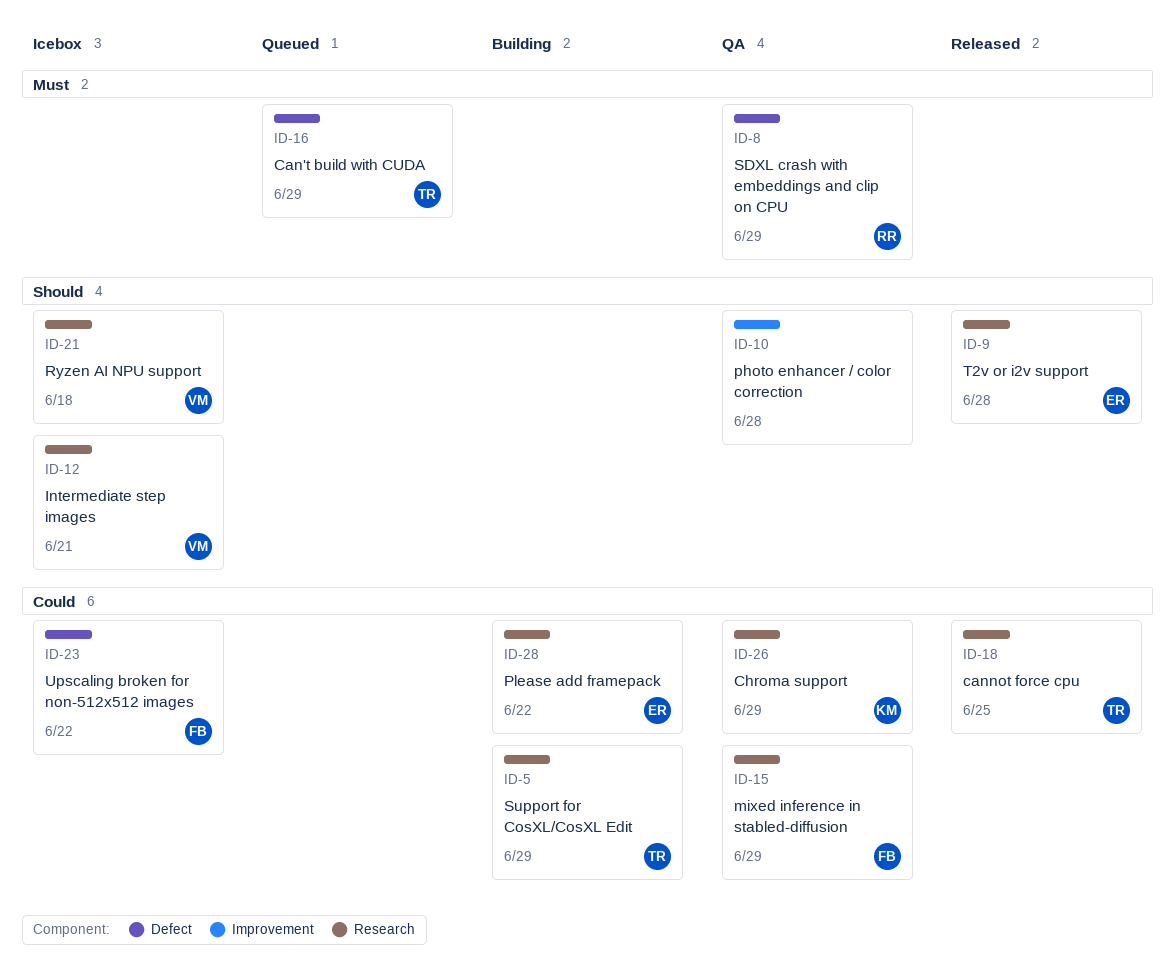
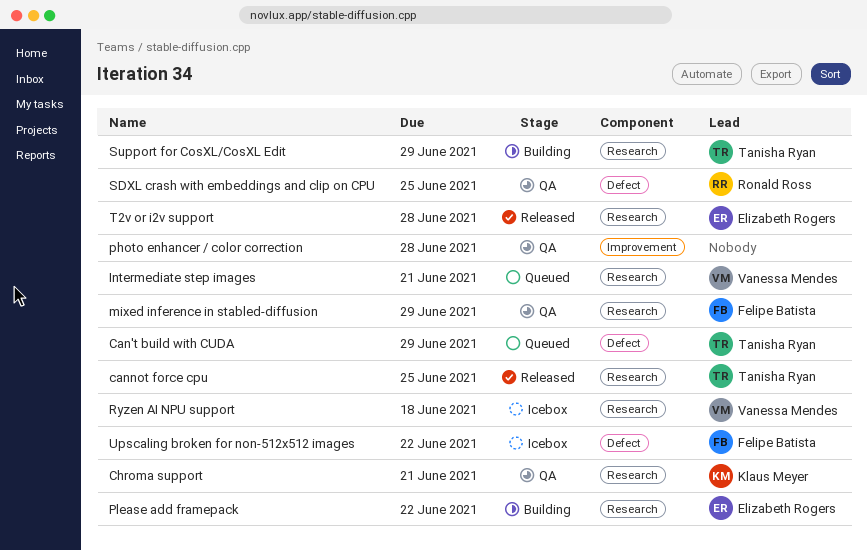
Chroma support, due: Jun 29 -> Jun 21
Intermediate step images, status: Icebox -> Queued
SDXL crash with embeddings and clip on CPU, due: Jun 29 -> Jun 25

